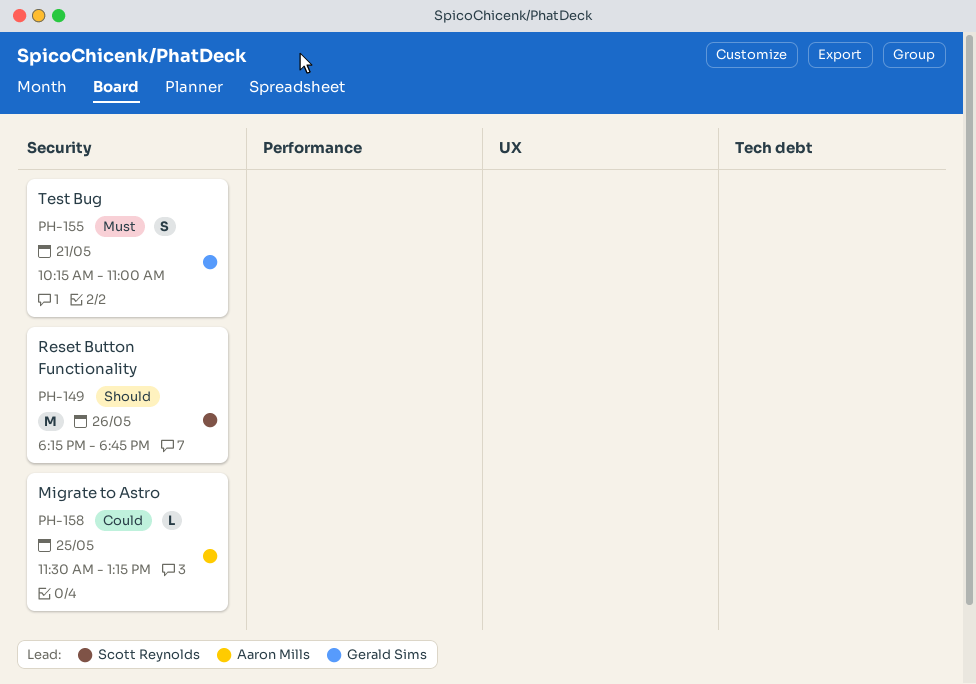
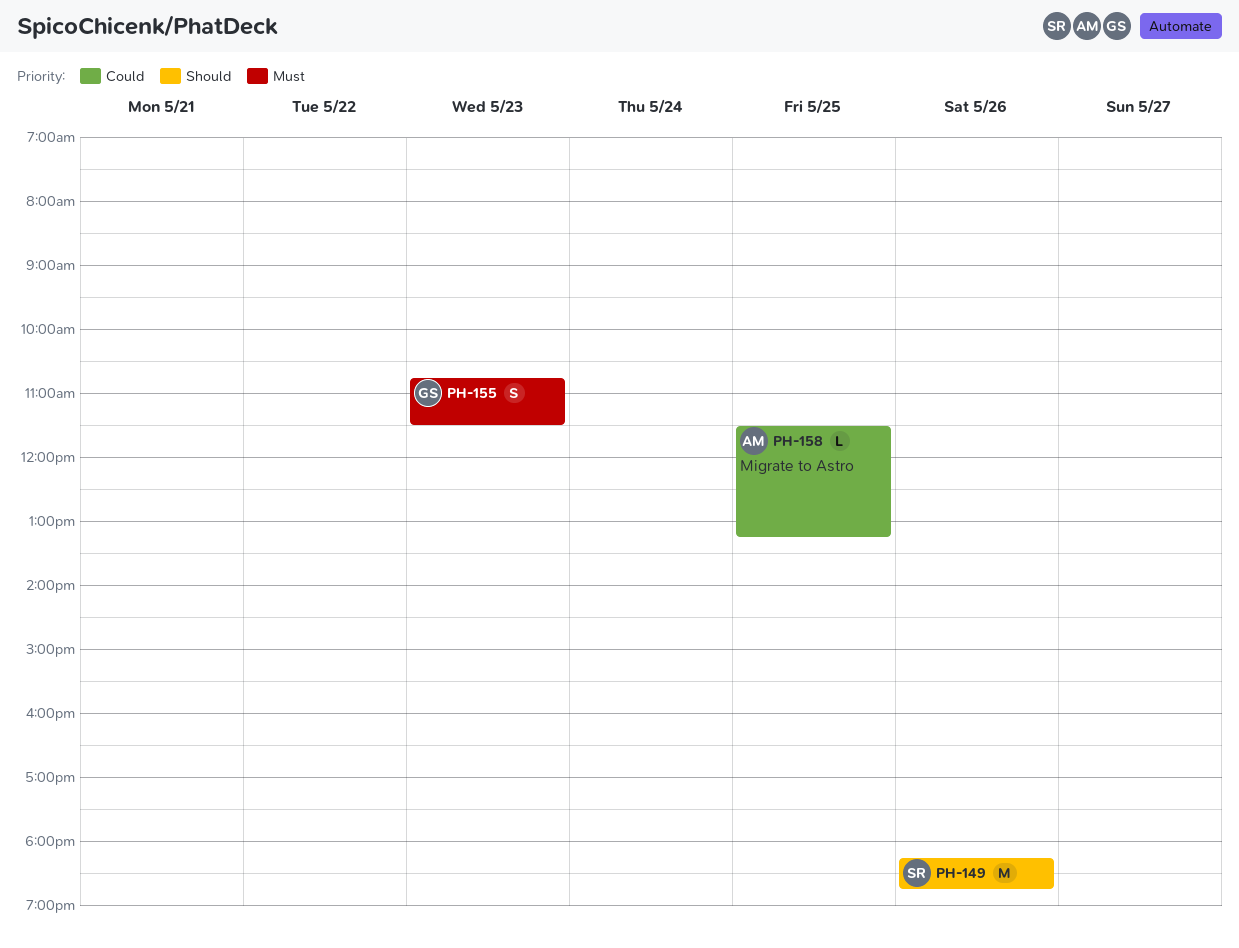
PH-155, day: May 21 -> May 23
PH-155, begins: 10:15 -> 10:45
PH-155, ends: 11:00 -> 11:30

